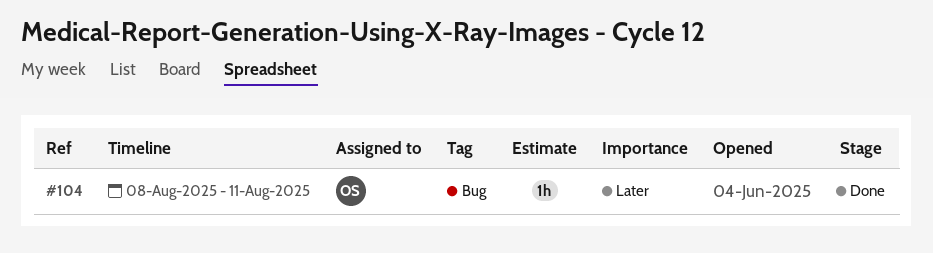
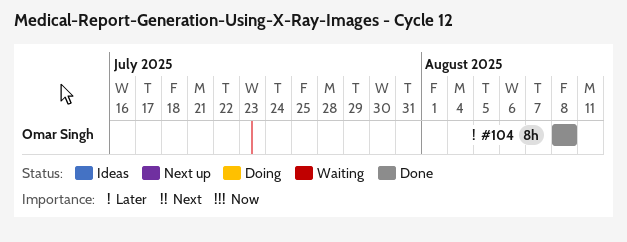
#104, estimate: 1h -> 8h
#104, due: Aug 11 -> Aug 8

